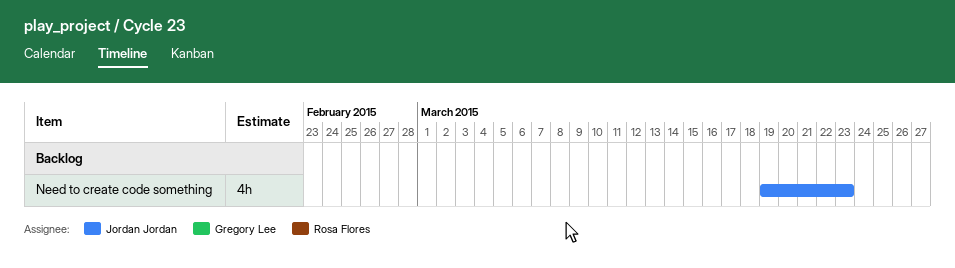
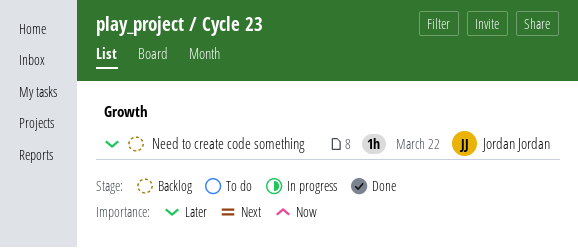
Need to create code something, estimate: 4h -> 1h
Need to create code something, due: Mar 23 -> Mar 22

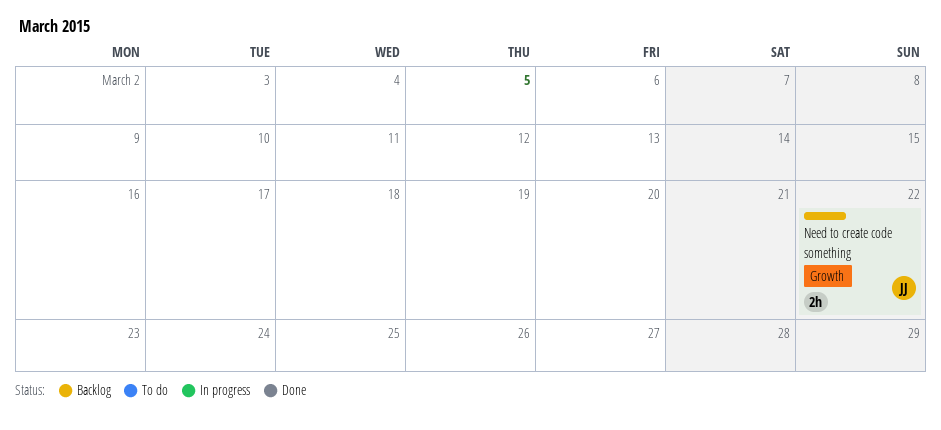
Need to create code something, estimate: 1h -> 2h

